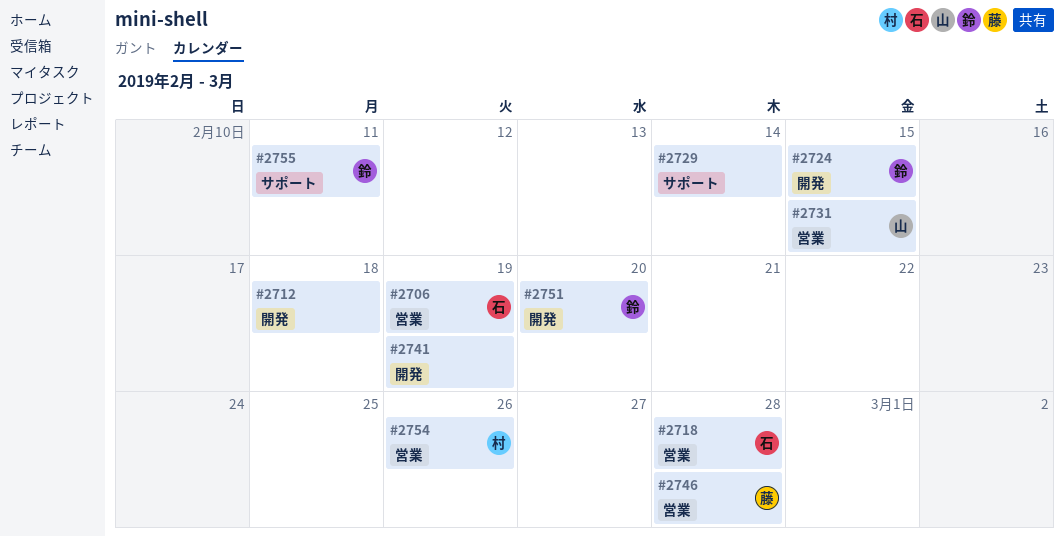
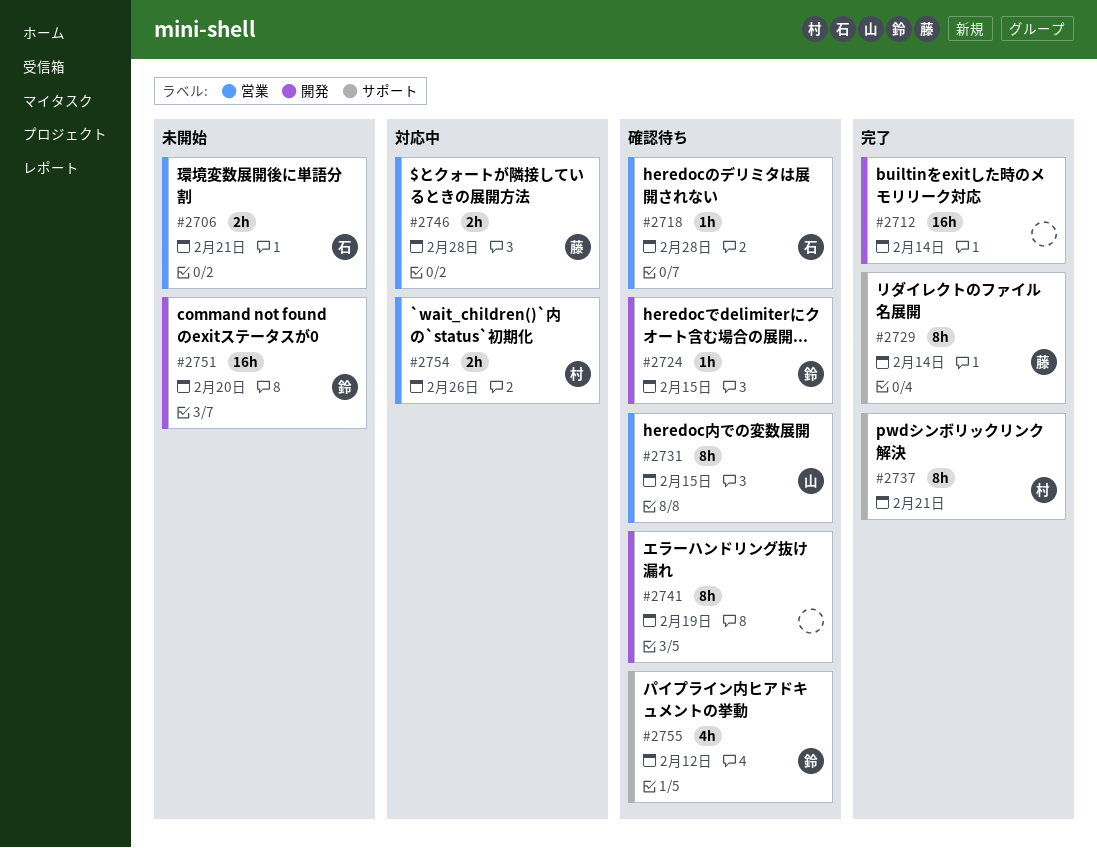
#2706, due: Feb 19 -> Feb 21
#2712, due: Feb 18 -> Feb 14
#2729, owner: none -> 藤
#2737: none -> present
#2755, due: Feb 11 -> Feb 12

